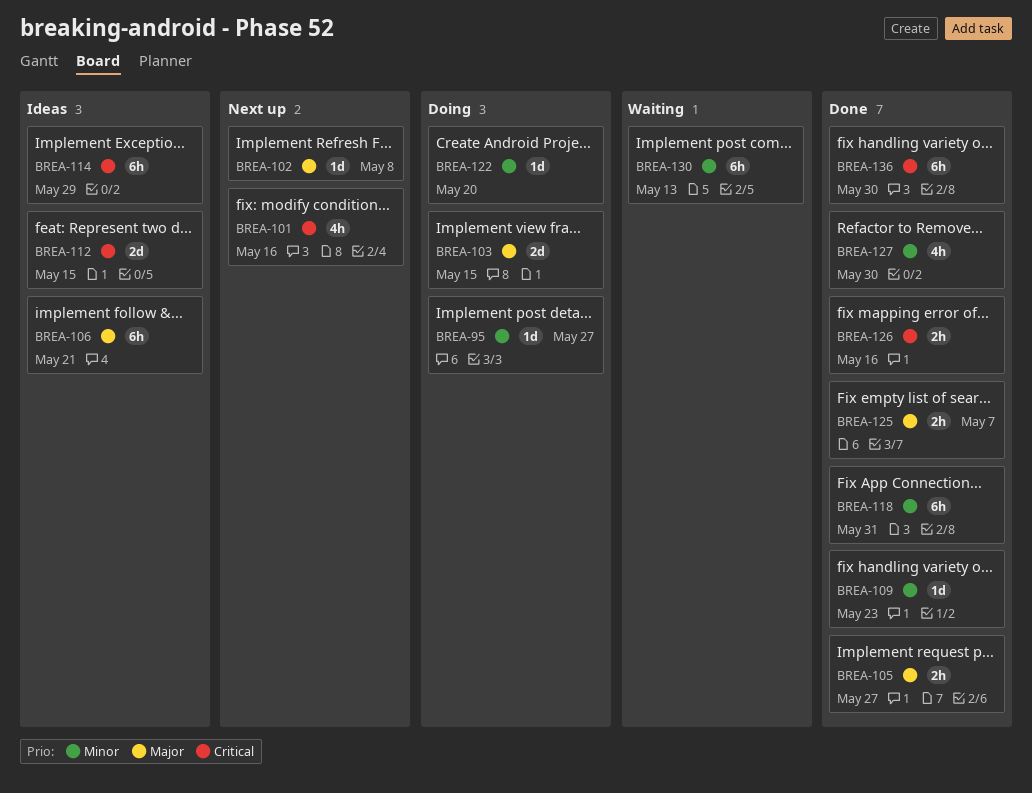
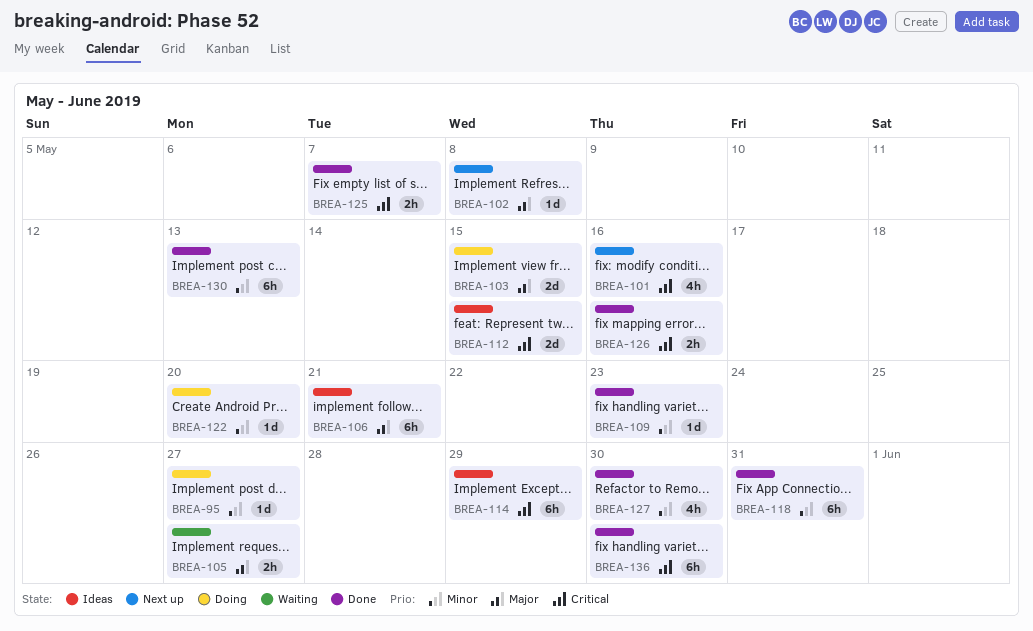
BREA-105, status: Done -> Waiting
BREA-125, priority: Major -> Critical
BREA-130, status: Waiting -> Done

